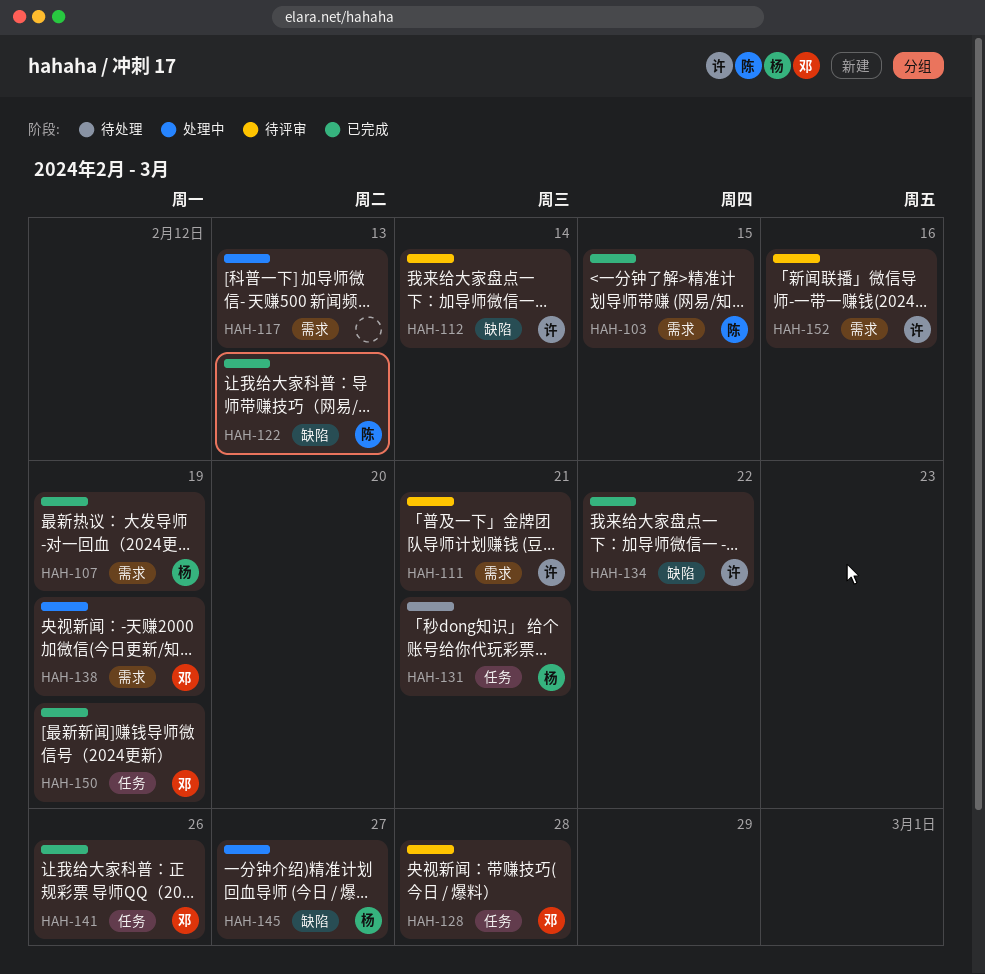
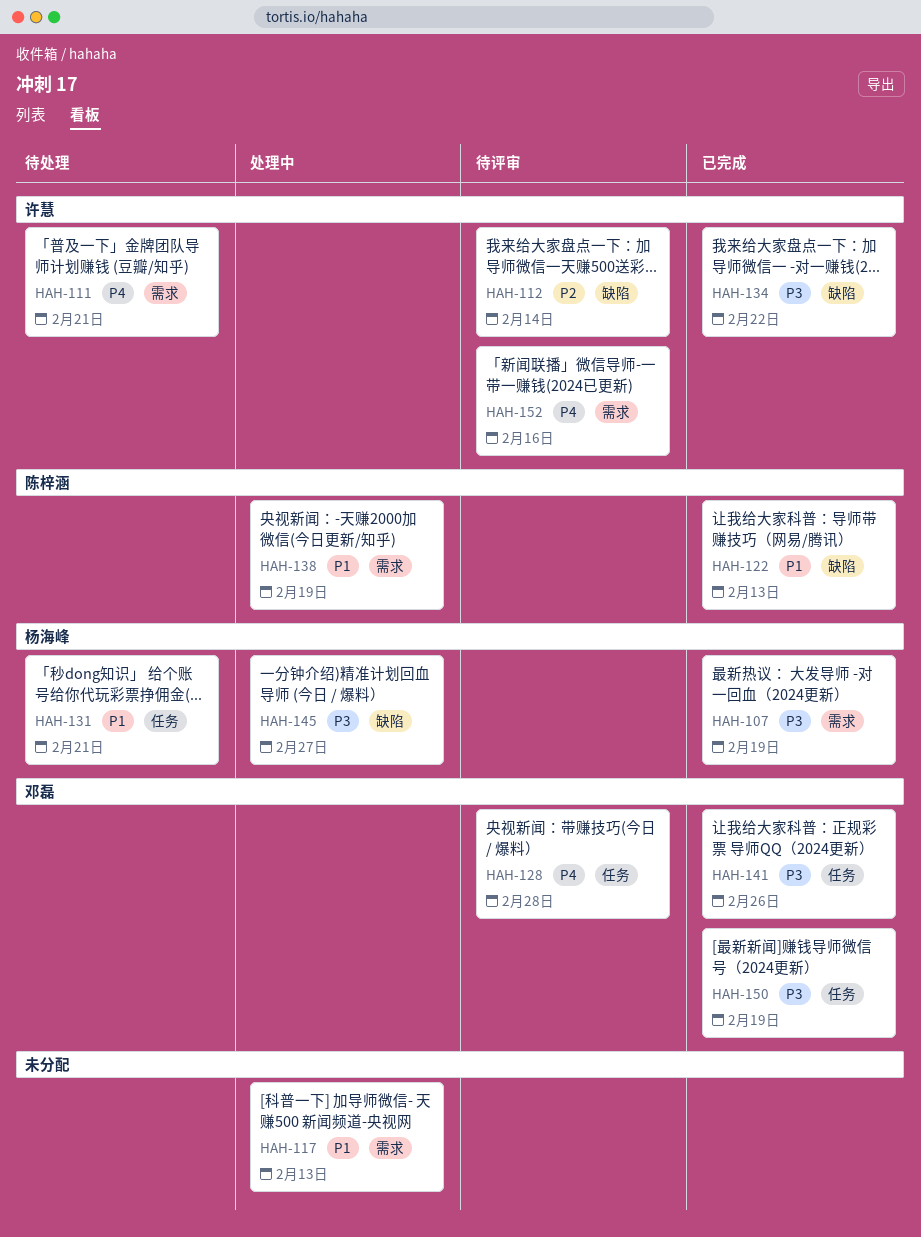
HAH-103: present -> none
HAH-111, status: 待评审 -> 待处理
HAH-138, owner: 邓磊 -> 陈梓涵

